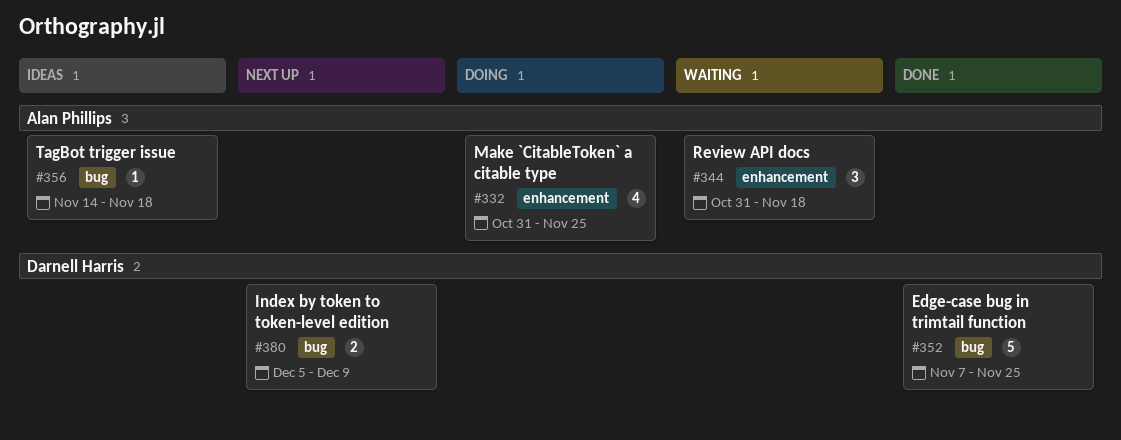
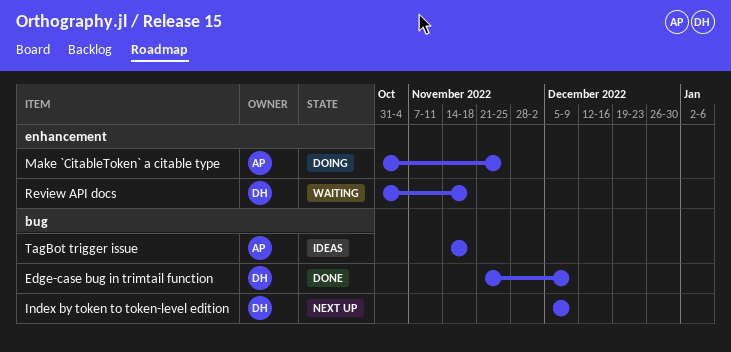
Edge-case bug in trimtail function, start: Nov 7 -> Nov 21
Edge-case bug in trimtail function, due: Nov 25 -> Dec 9
Review API docs, owner: Alan Phillips -> Darnell Harris

